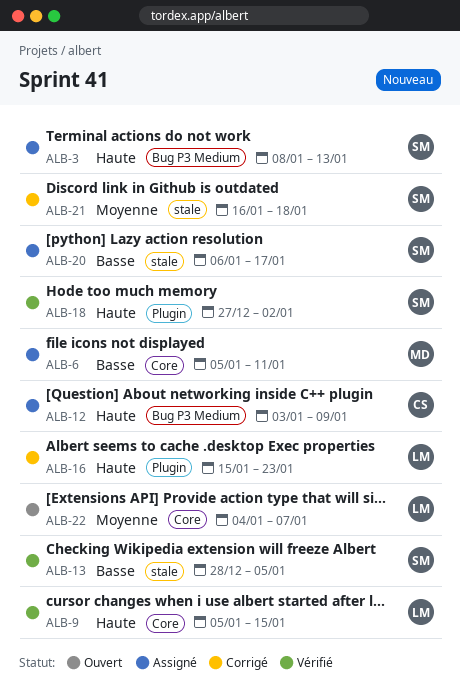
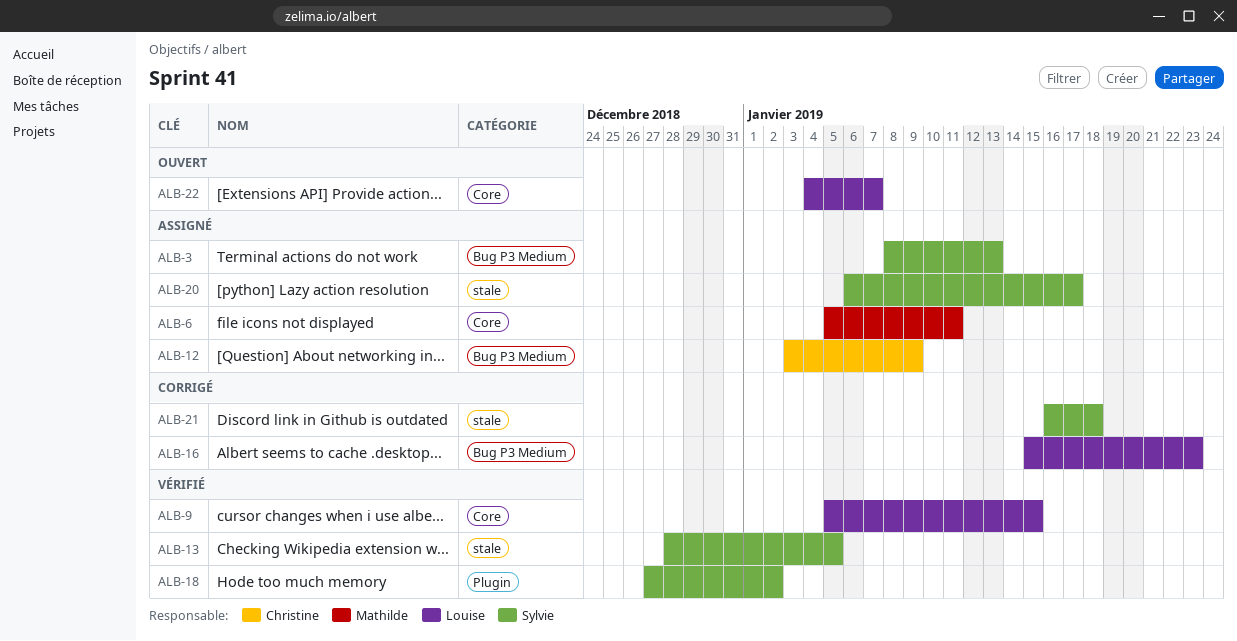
ALB-16, label: Plugin -> Bug P3 Medium

